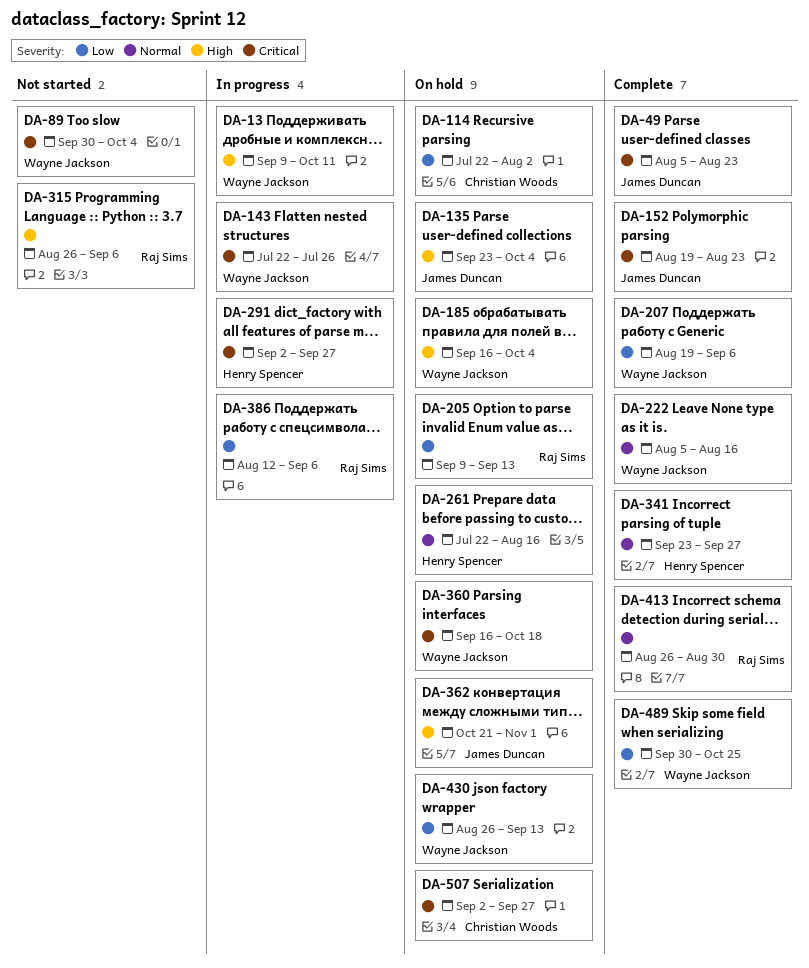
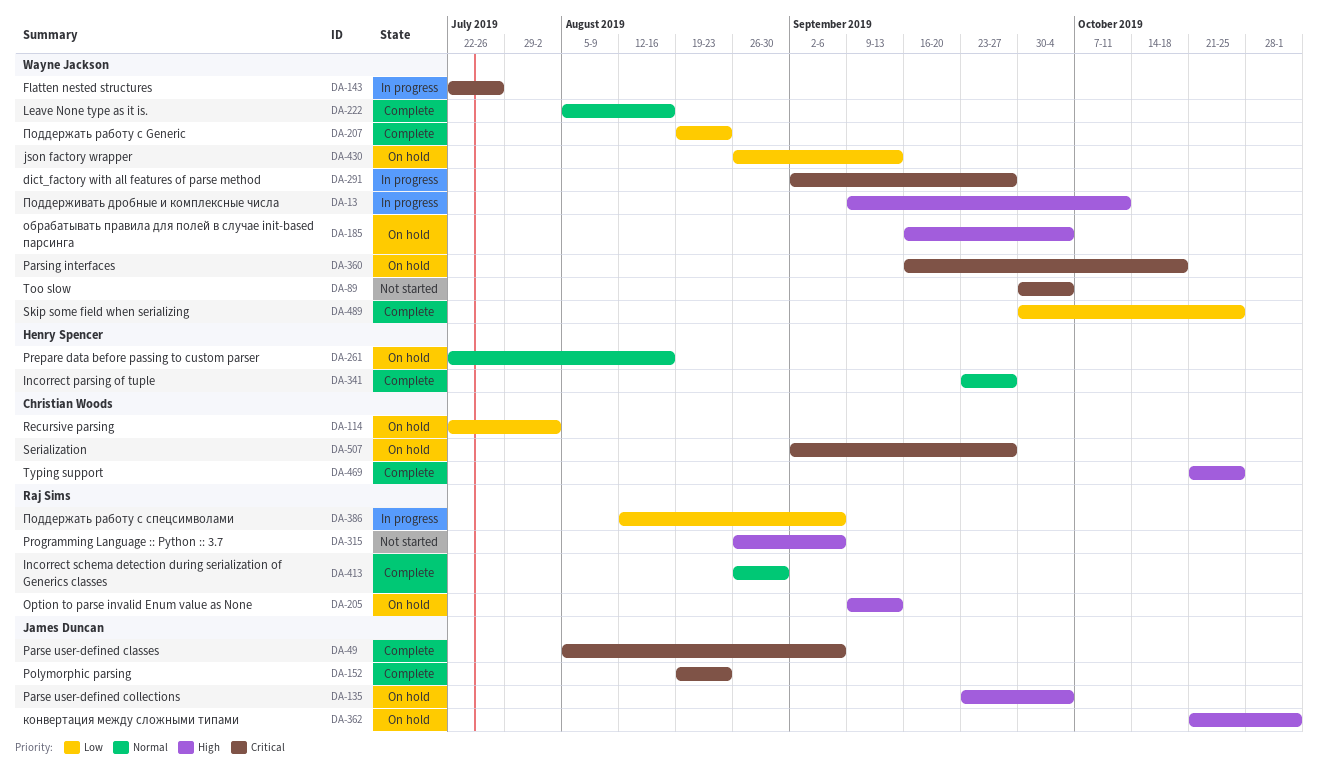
DA-49, due: Aug 23 -> Sep 6
DA-205, priority: Low -> High
DA-207, due: Sep 6 -> Aug 23
DA-291, owner: Henry Spencer -> Wayne Jackson
DA-469: none -> present

